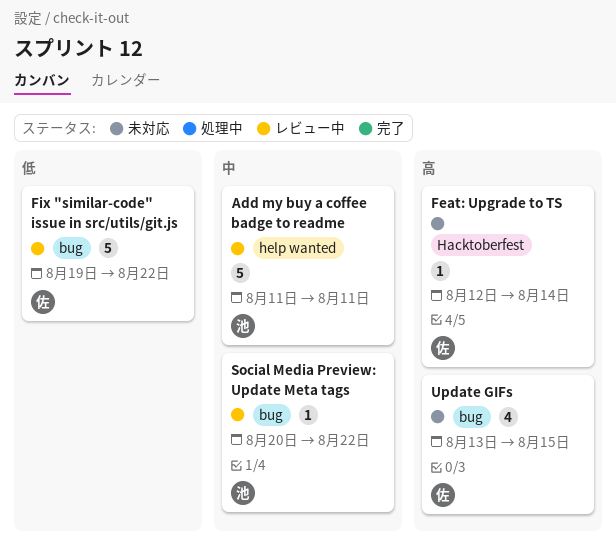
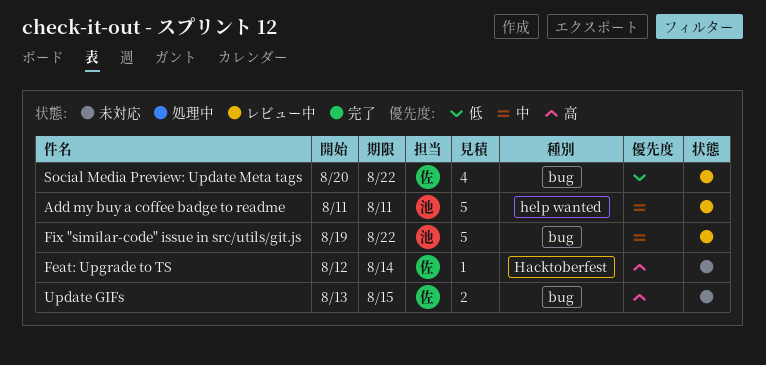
Fix "similar-code" issue in src/utils/git.js, owner: 佐 -> 池
Fix "similar-code" issue in src/utils/git.js, priority: 低 -> 中
Social Media Preview: Update Meta tags, owner: 池 -> 佐
Social Media Preview: Update Meta tags, priority: 中 -> 低
Social Media Preview: Update Meta tags, estimate: 1 -> 4
Update GIFs, estimate: 4 -> 2

